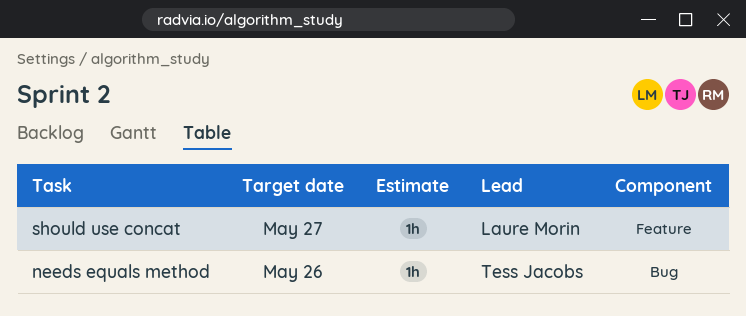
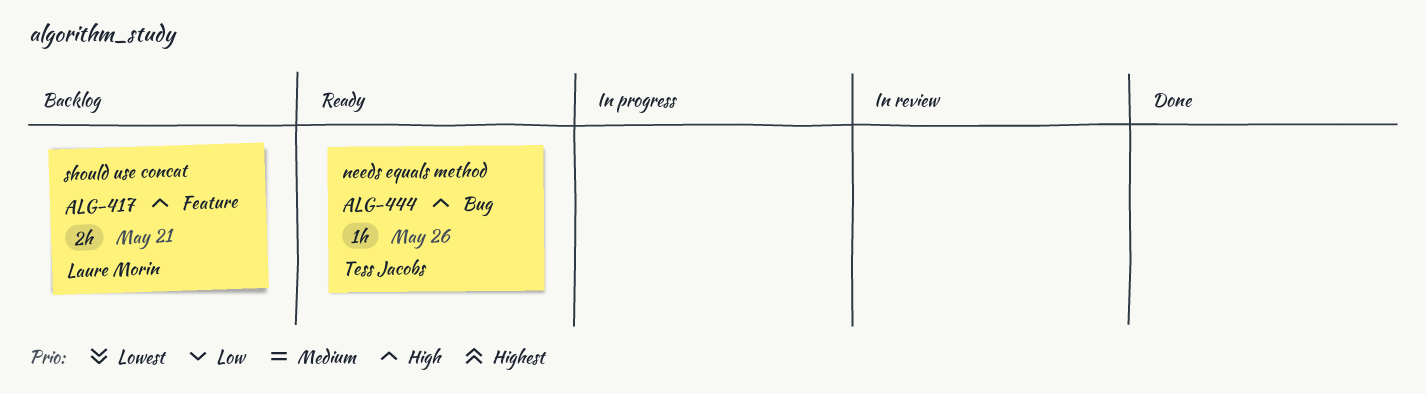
should use concat, estimate: 1h -> 2h
should use concat, due: May 27 -> May 21

